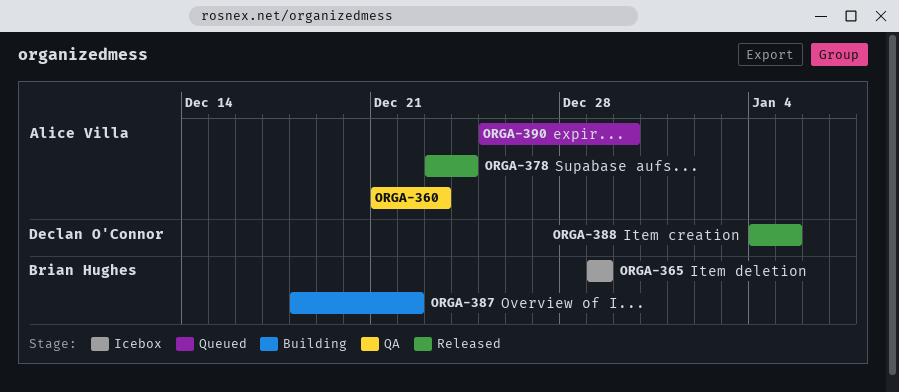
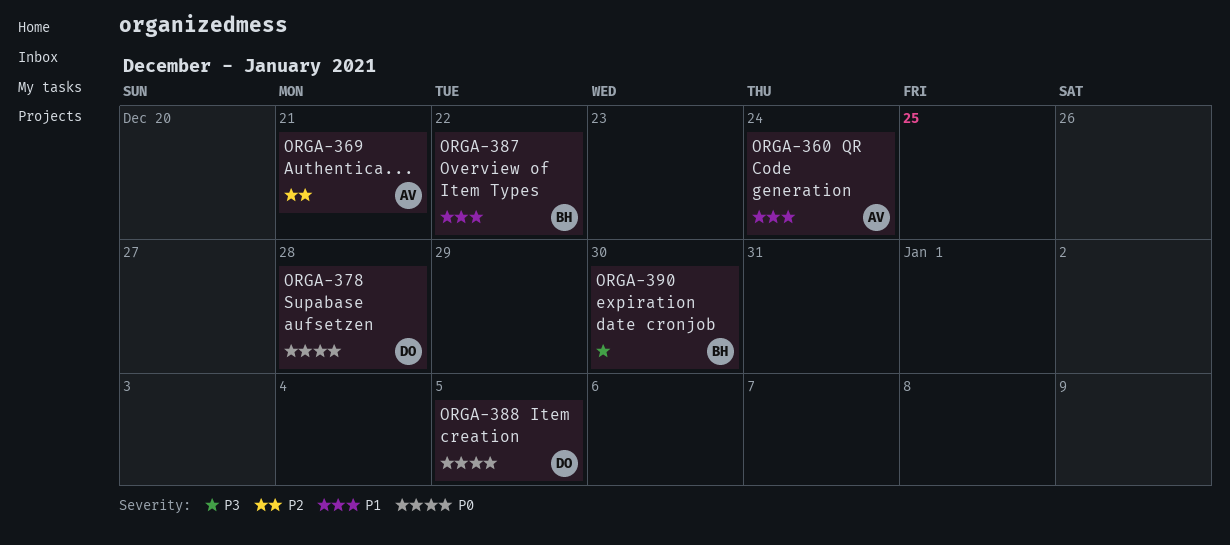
ORGA-360, due: Dec 23 -> Dec 24
ORGA-365: present -> none
ORGA-369: none -> present
ORGA-378, owner: Alice Villa -> Declan O'Connor
ORGA-378, due: Dec 24 -> Dec 28
ORGA-390, owner: Alice Villa -> Brian Hughes

